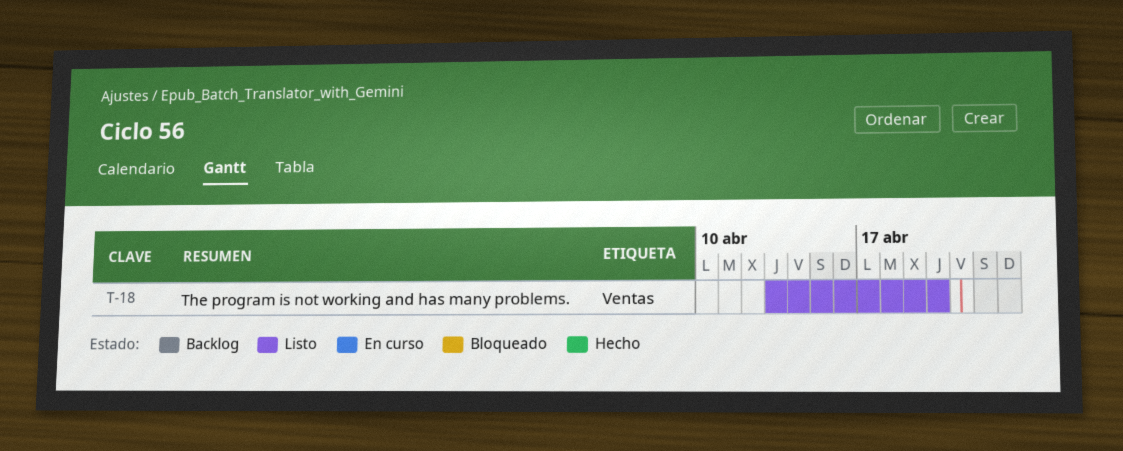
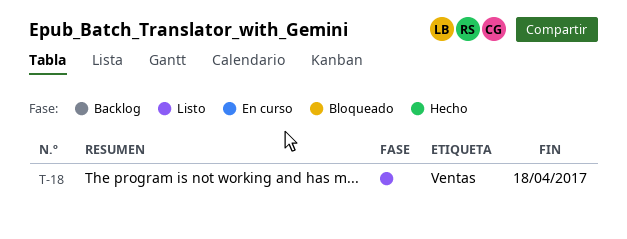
T-18, due: Apr 20 -> Apr 18

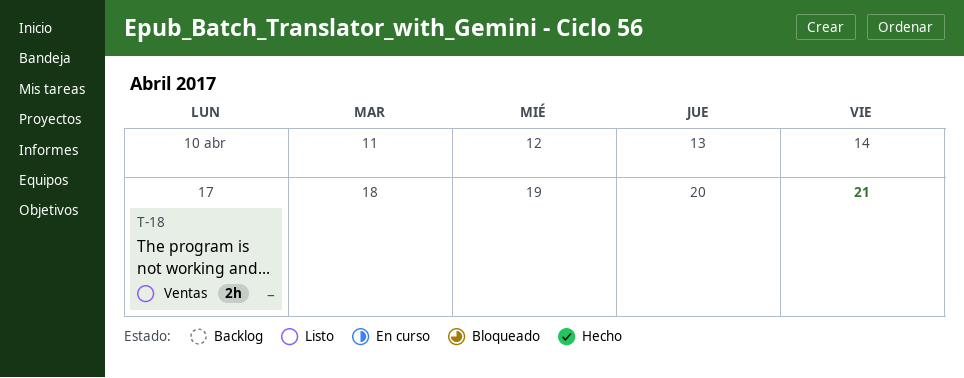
T-18, due: Apr 18 -> Apr 17

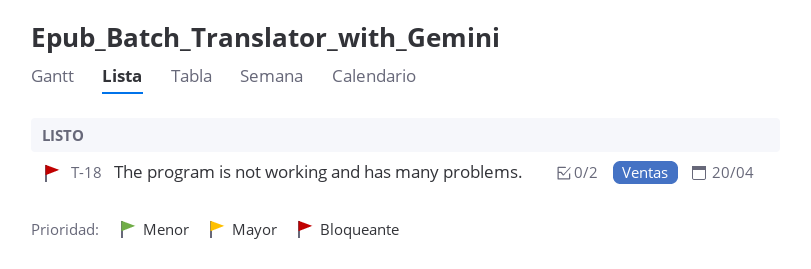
T-18, due: Apr 17 -> Apr 20

